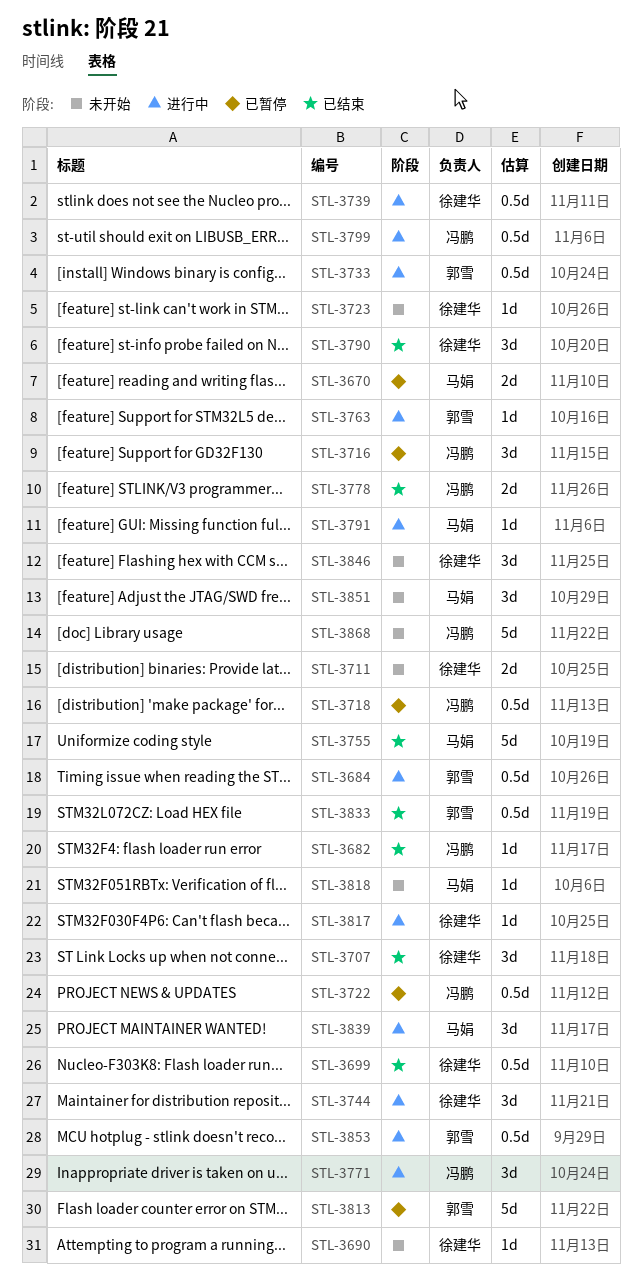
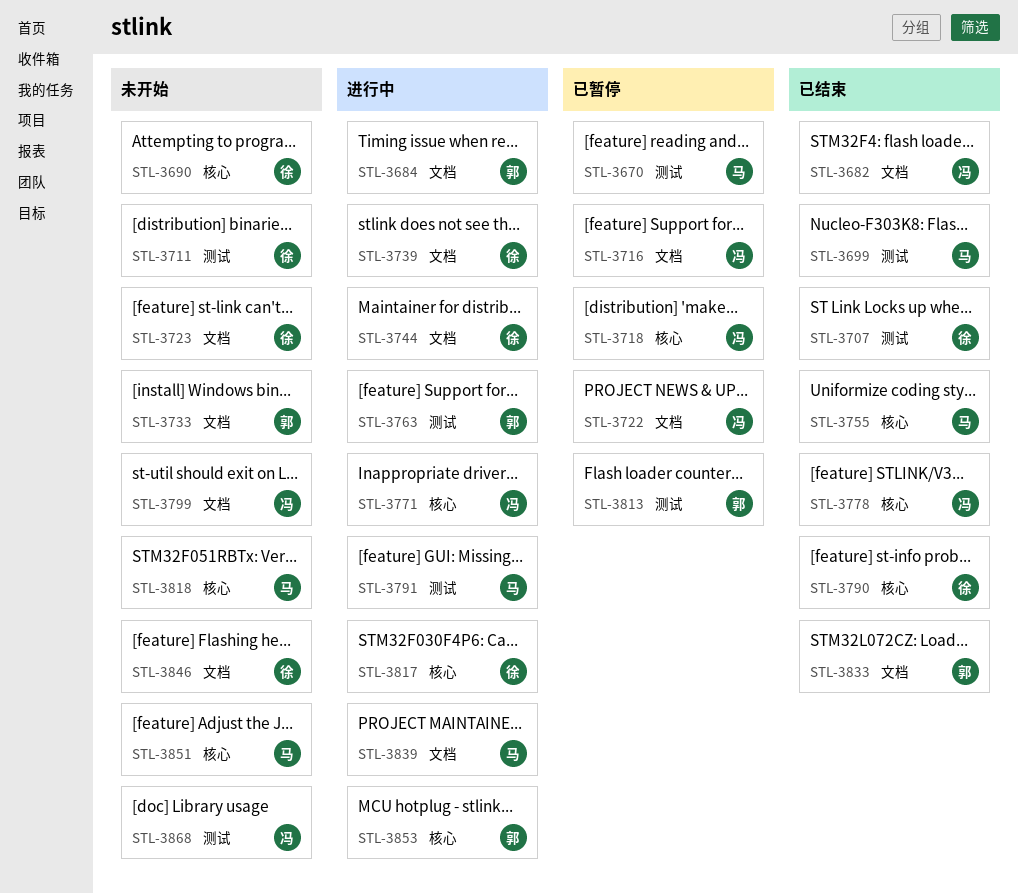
STL-3699, owner: 徐建华 -> 马娟
STL-3733, status: 进行中 -> 未开始
STL-3799, status: 进行中 -> 未开始

